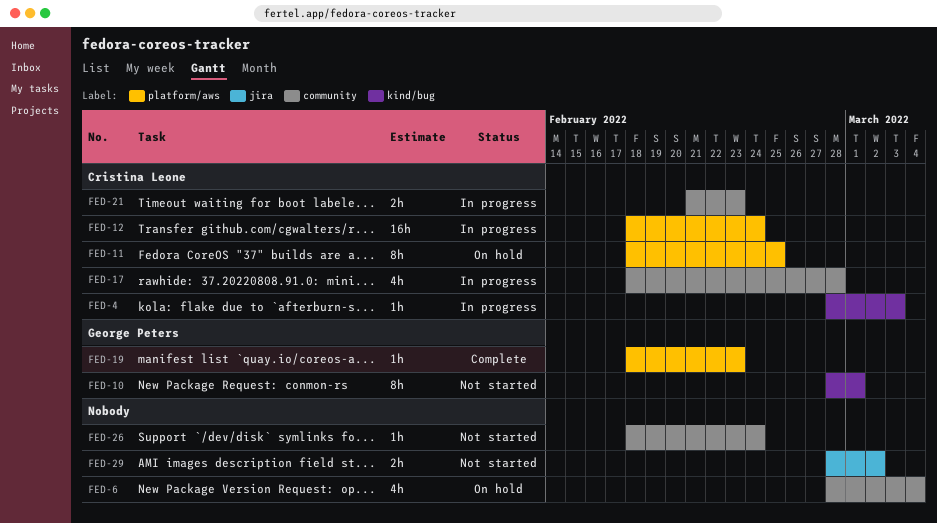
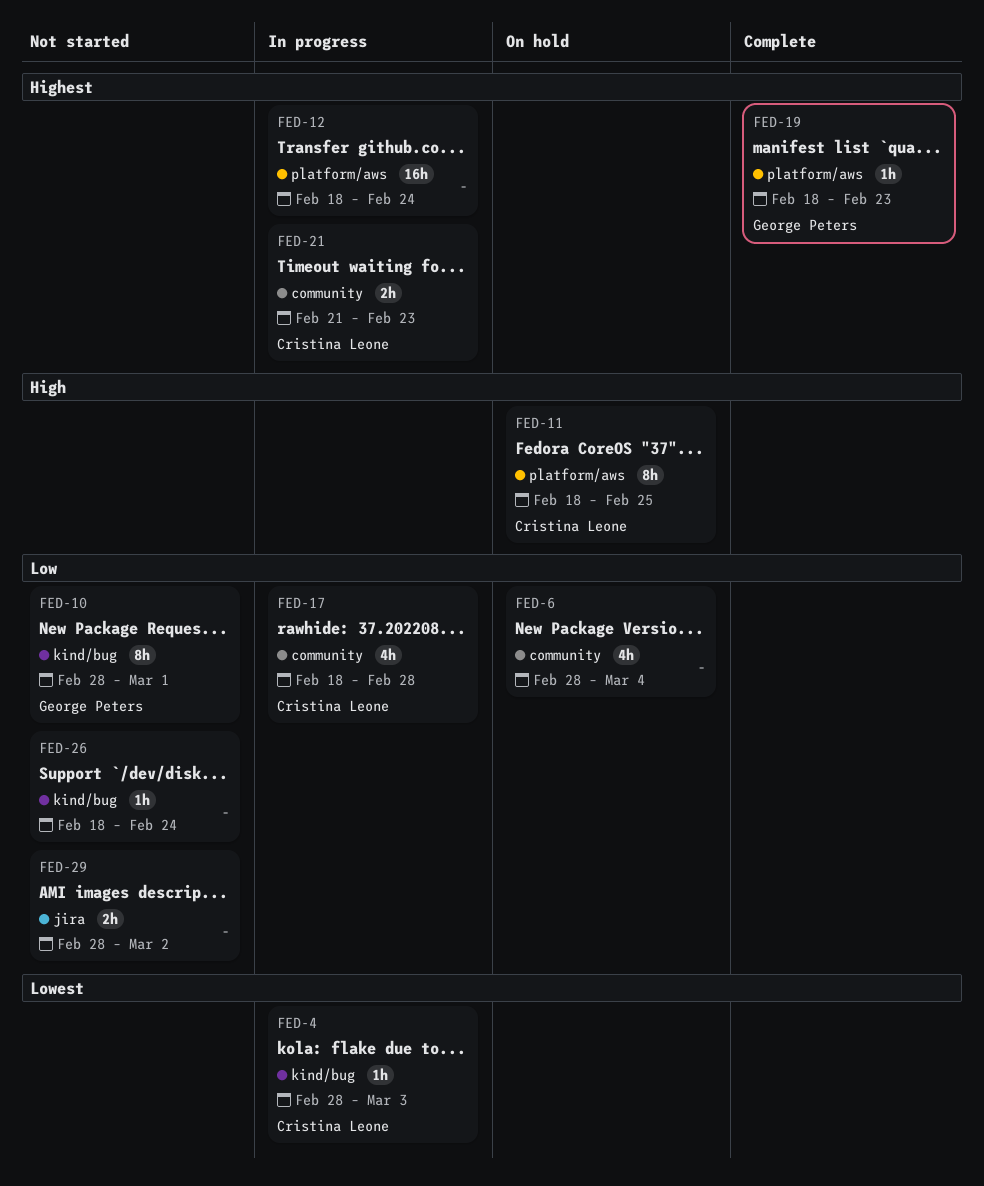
FED-12, owner: Cristina Leone -> none
FED-26, label: community -> kind/bug

